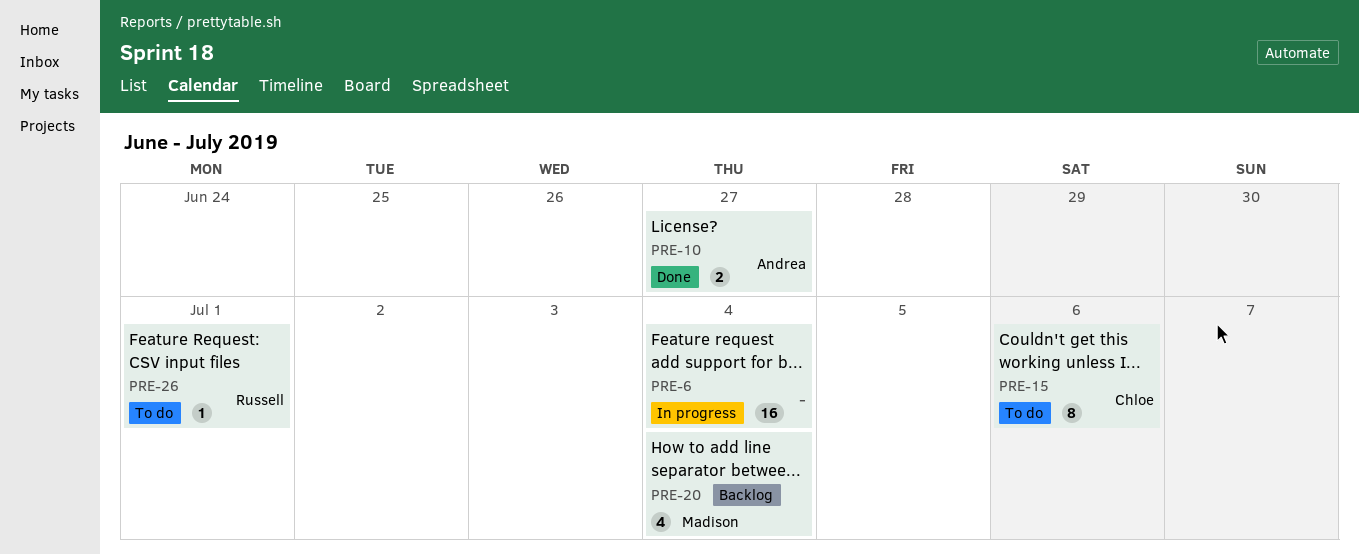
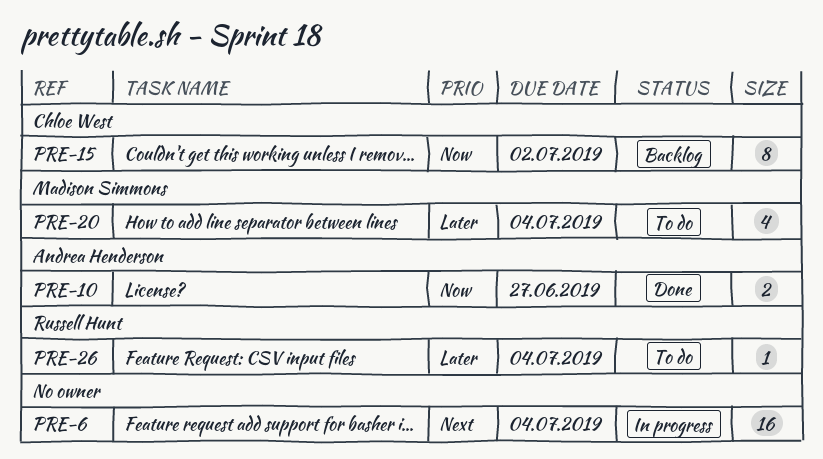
PRE-15, status: To do -> Backlog
PRE-15, due: Jul 6 -> Jul 2
PRE-20, status: Backlog -> To do
PRE-26, due: Jul 1 -> Jul 4

